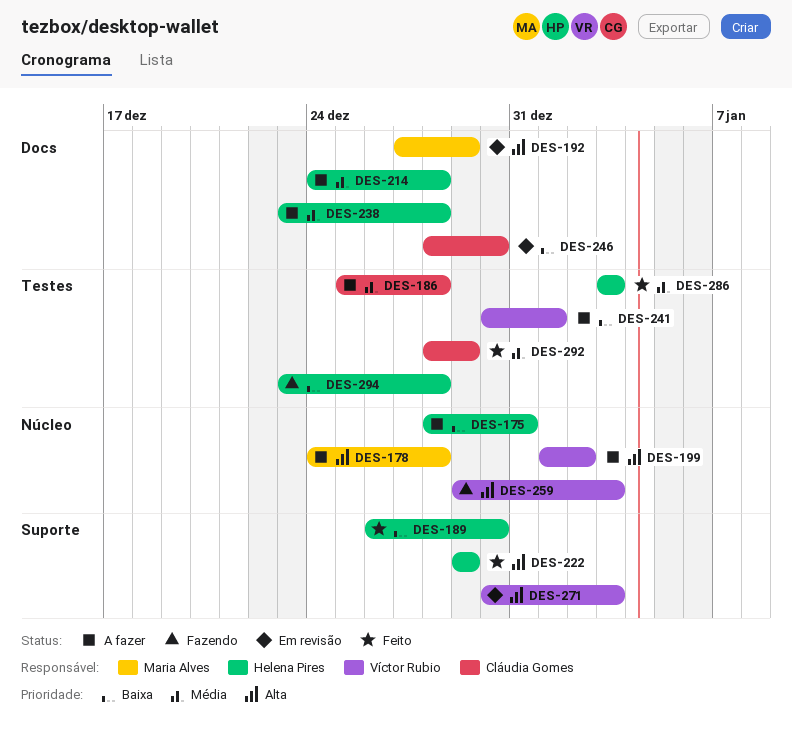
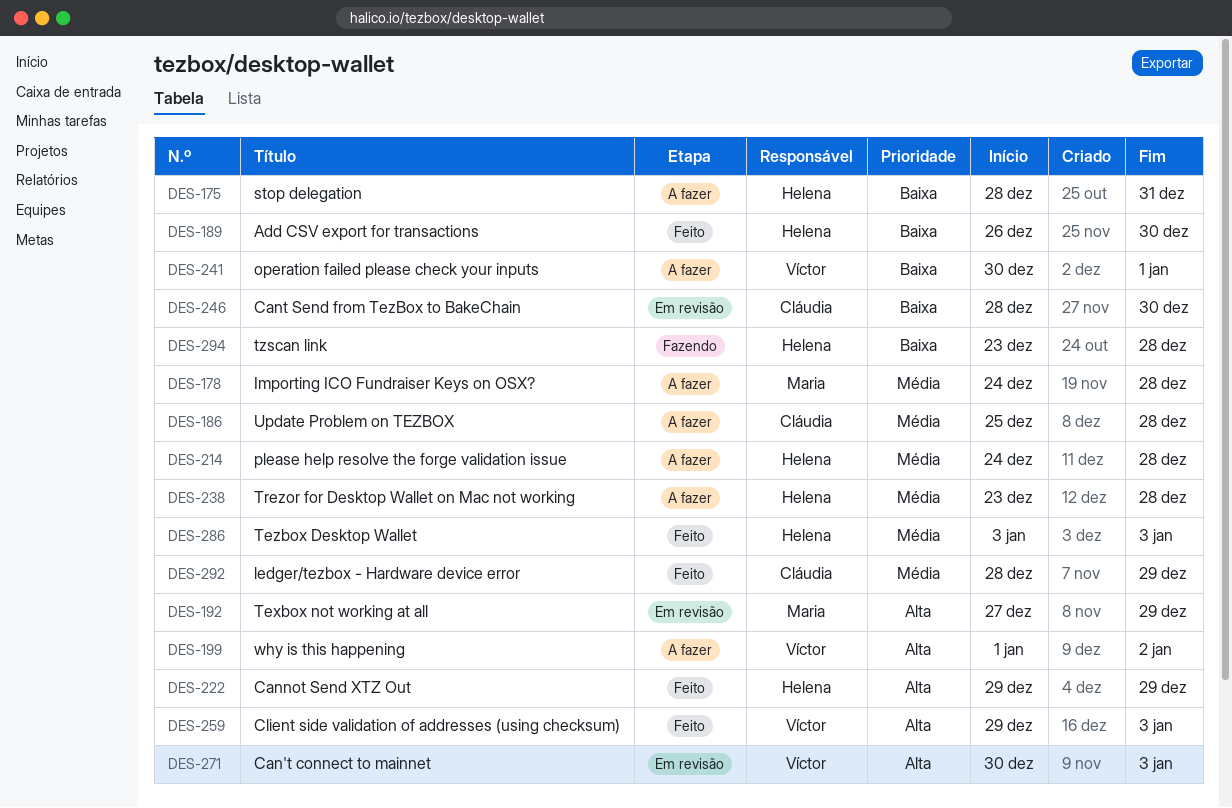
DES-178, priority: Alta -> Média
DES-259, status: Fazendo -> Feito

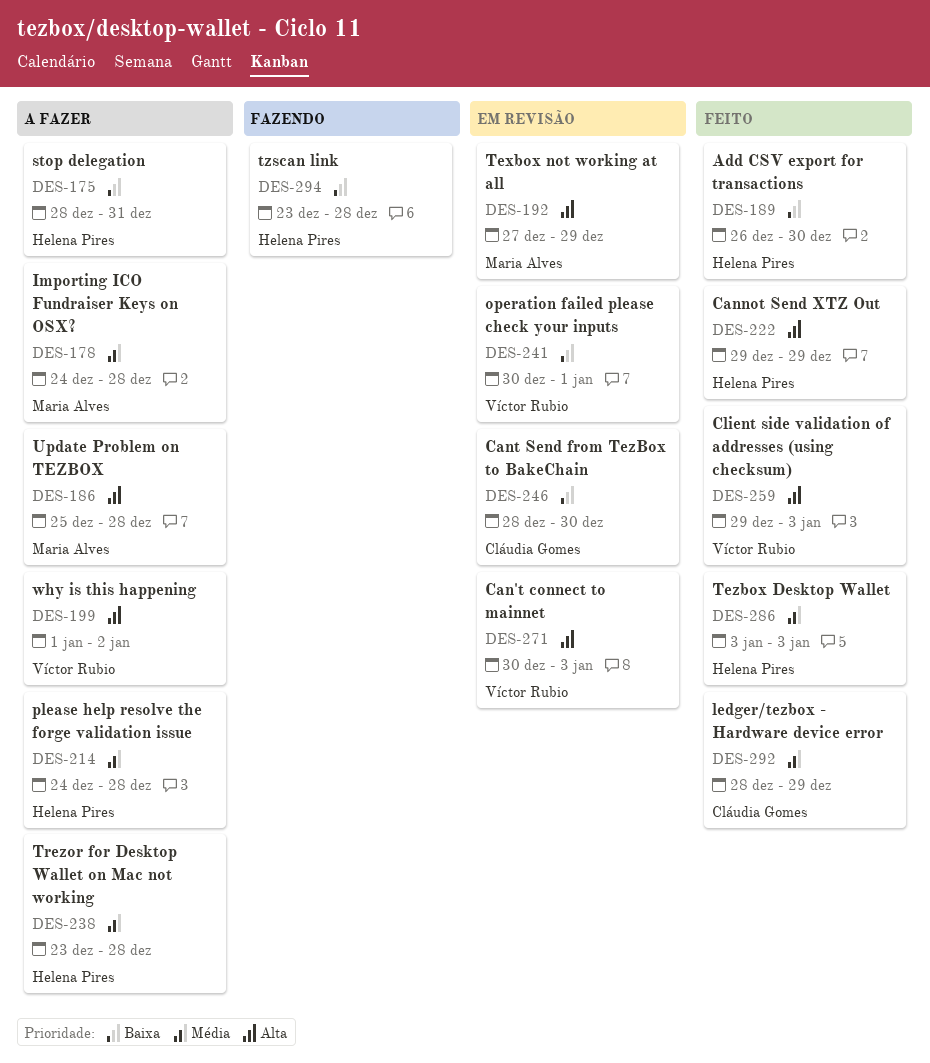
DES-186, owner: Cláudia Gomes -> Maria Alves
DES-186, priority: Média -> Alta
DES-241, status: A fazer -> Em revisão

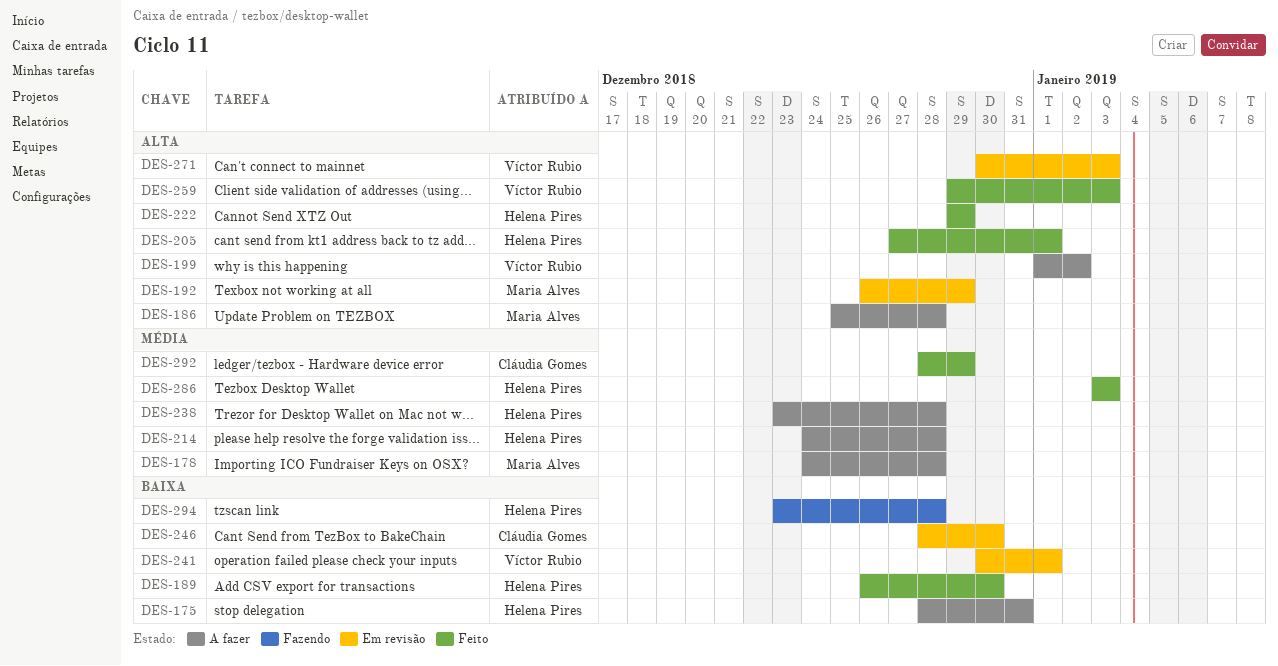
DES-192, start: Dec 27 -> Dec 26
DES-205: none -> present

